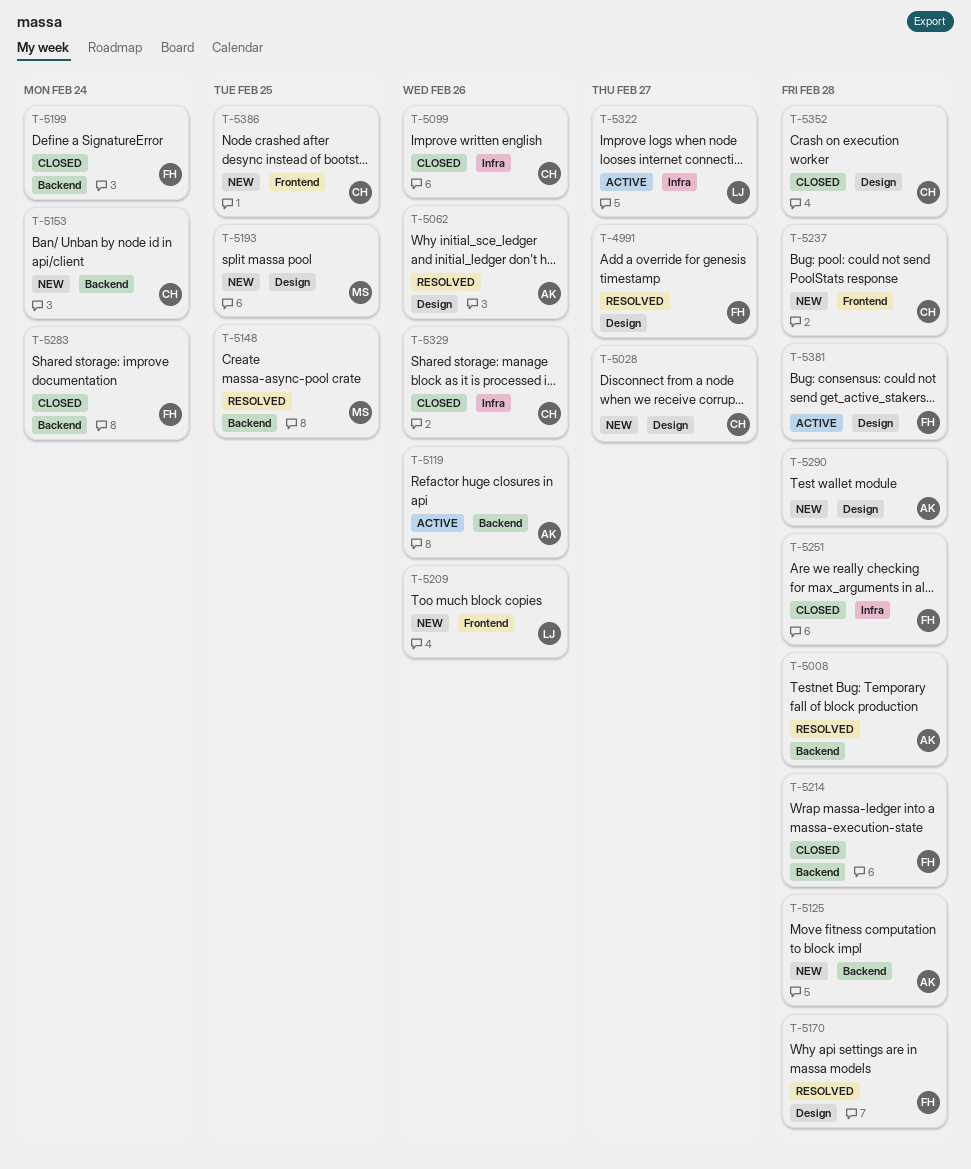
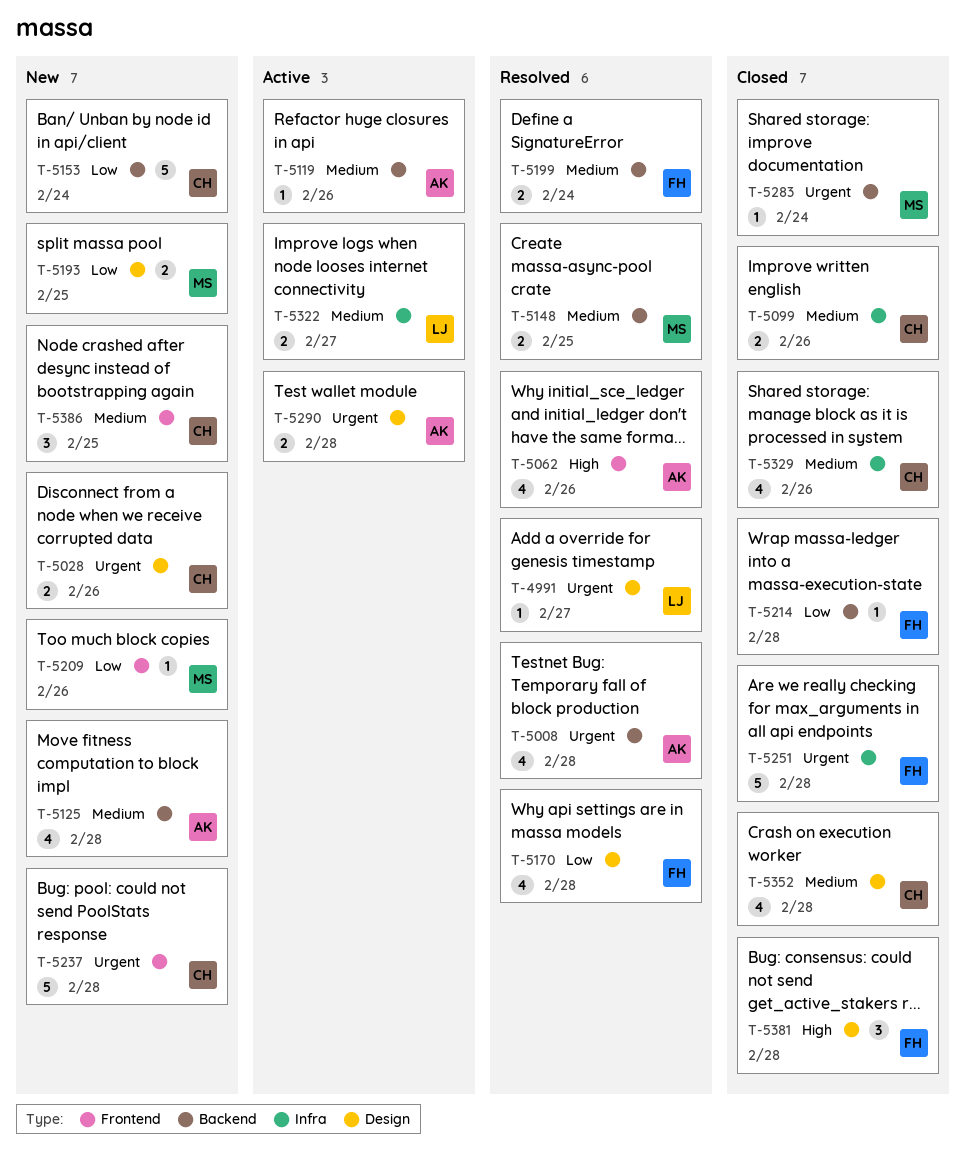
T-4991, owner: FH -> LJ
T-5028, due: Feb 27 -> Feb 26
T-5062, label: Design -> Frontend
T-5199, status: Closed -> Resolved
T-5209, owner: LJ -> MS
T-5283, owner: FH -> MS
T-5290, status: New -> Active
T-5381, status: Active -> Closed

